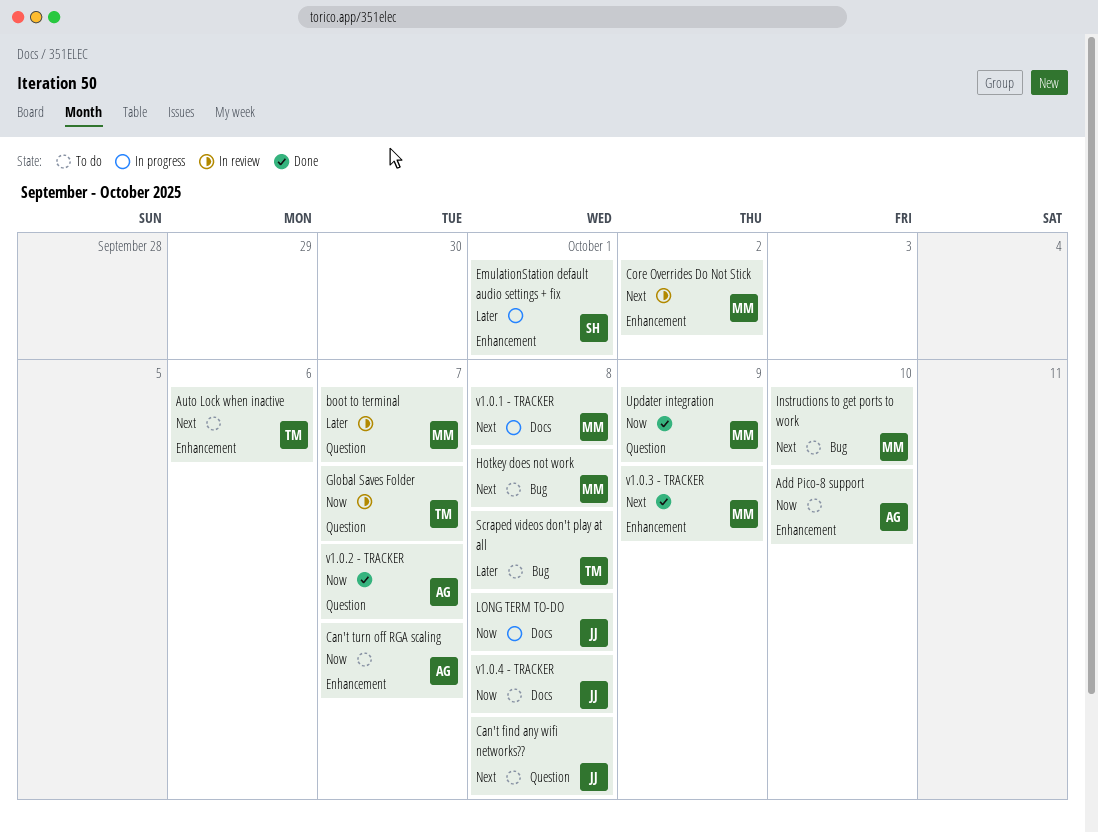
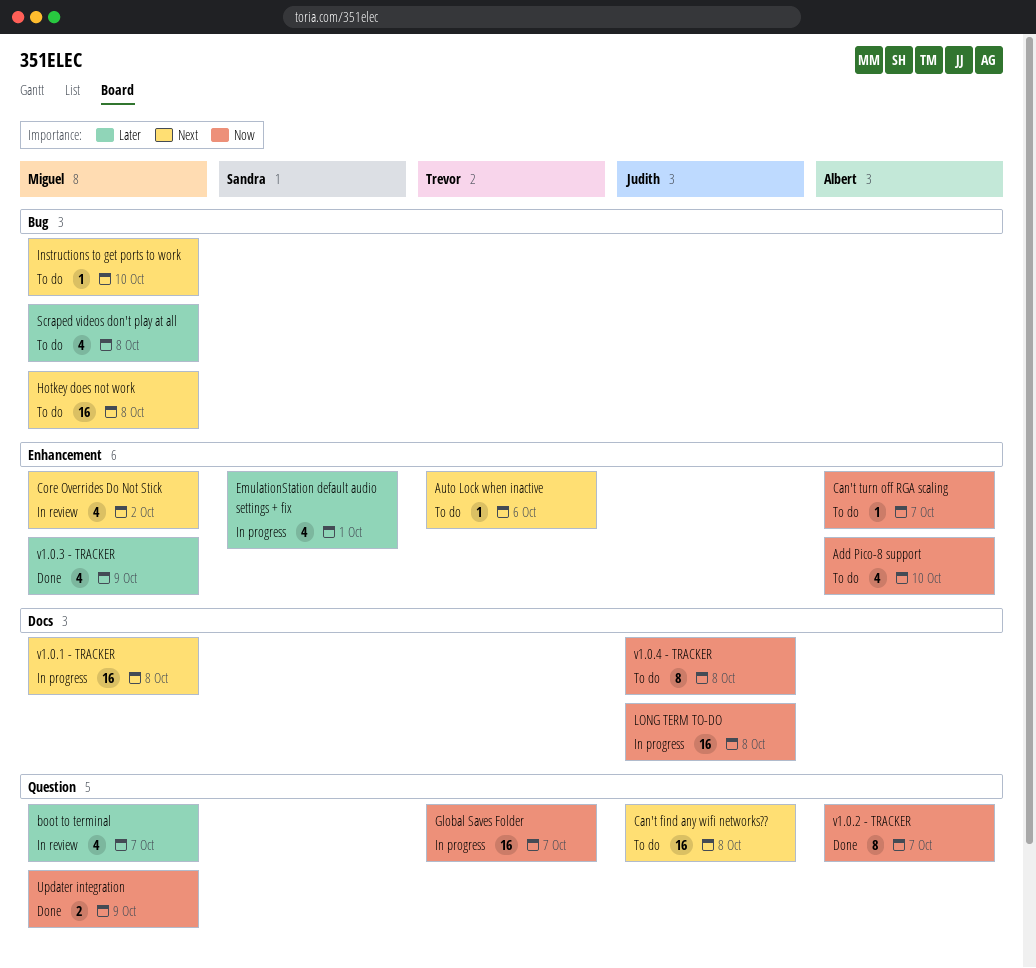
Global Saves Folder, status: In review -> In progress
Scraped videos don't play at all, owner: Trevor -> Miguel
v1.0.3 - TRACKER, priority: Next -> Later

